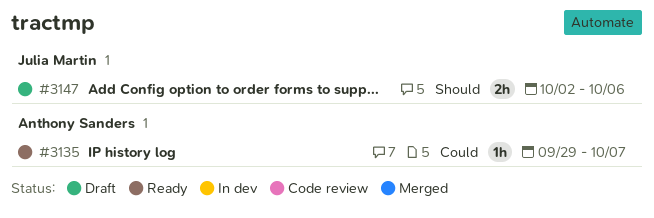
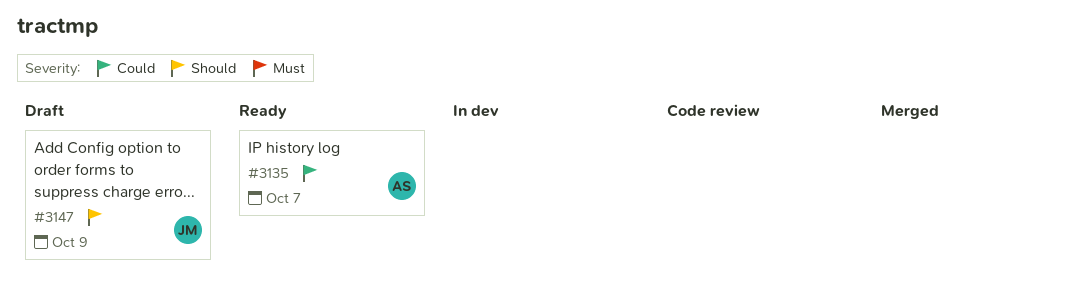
#3147, due: Oct 6 -> Oct 9

